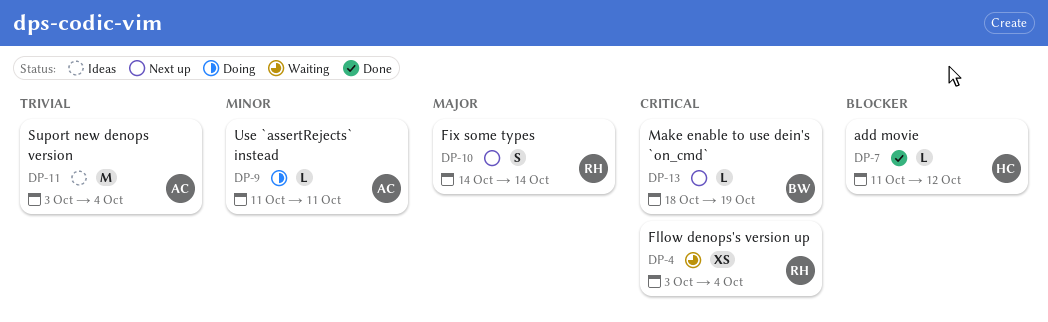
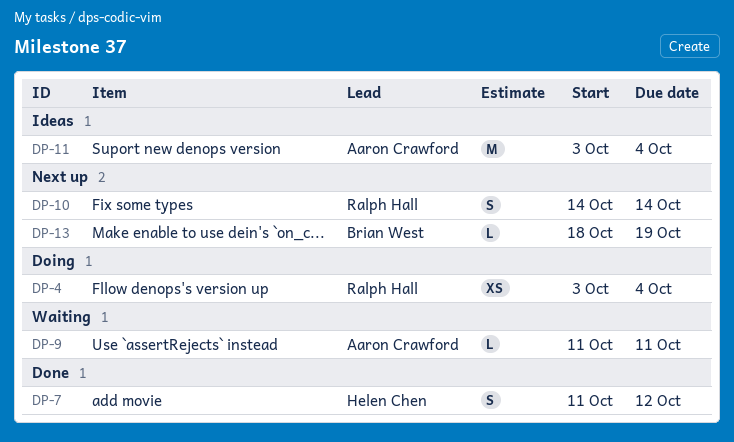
DP-4, status: Waiting -> Doing
DP-7, estimate: L -> S
DP-9, status: Doing -> Waiting

